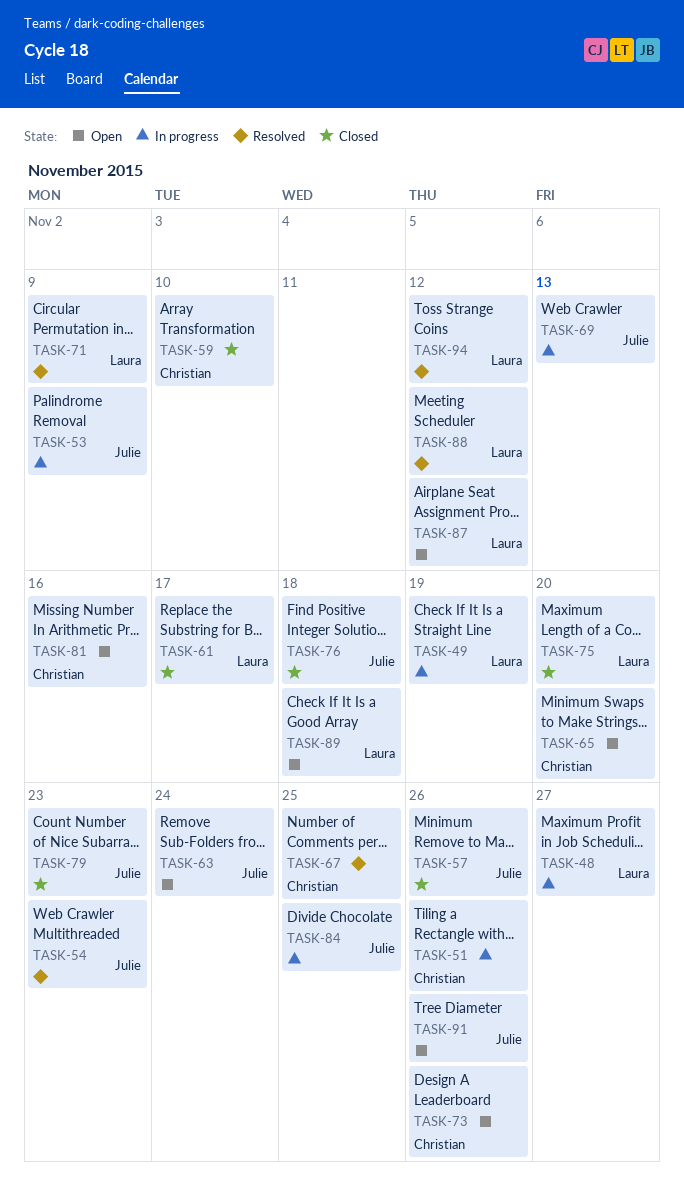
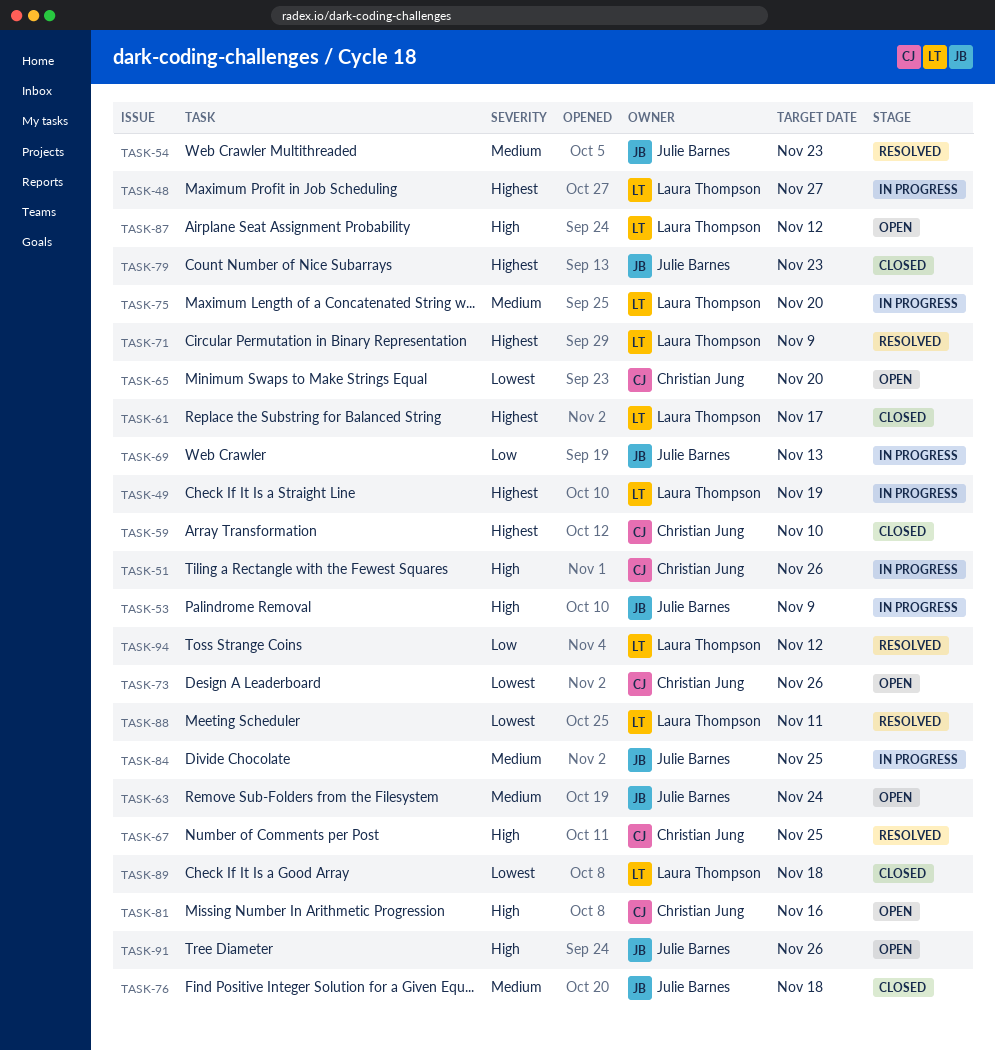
TASK-57: present -> none
TASK-75, status: Closed -> In progress
TASK-88, due: Nov 12 -> Nov 11
TASK-89, status: Open -> Closed

